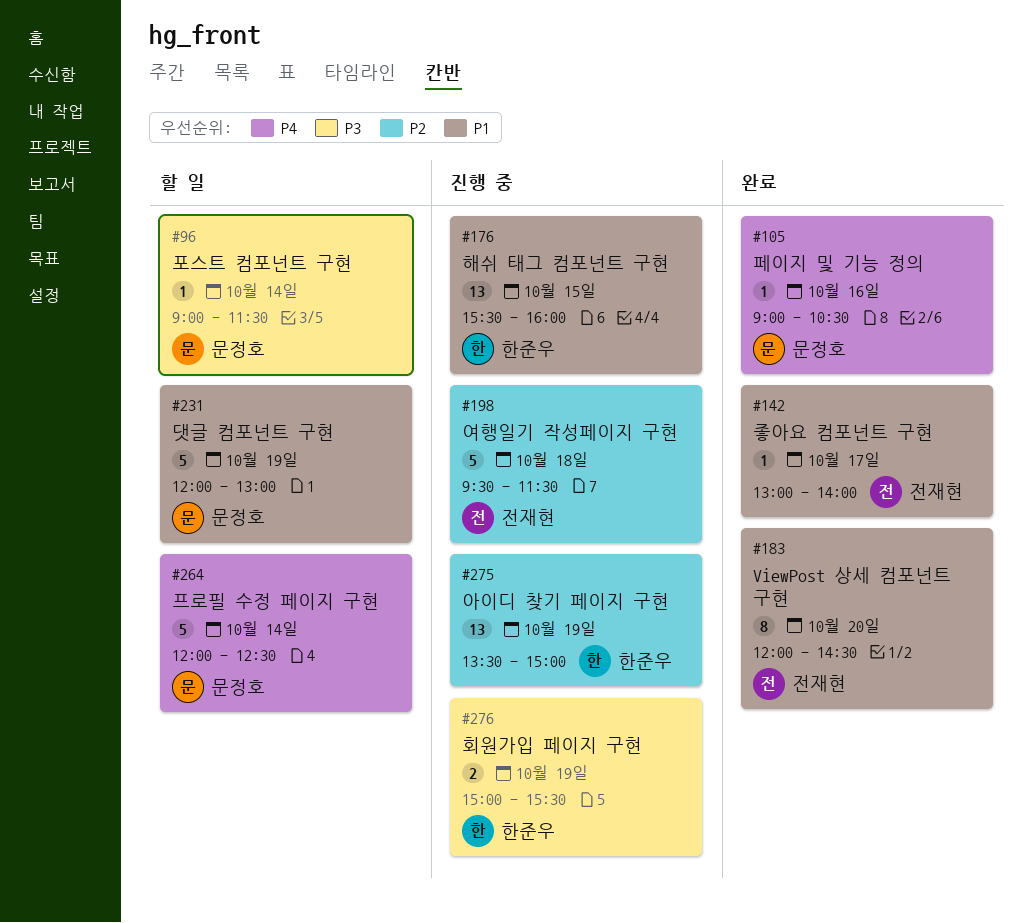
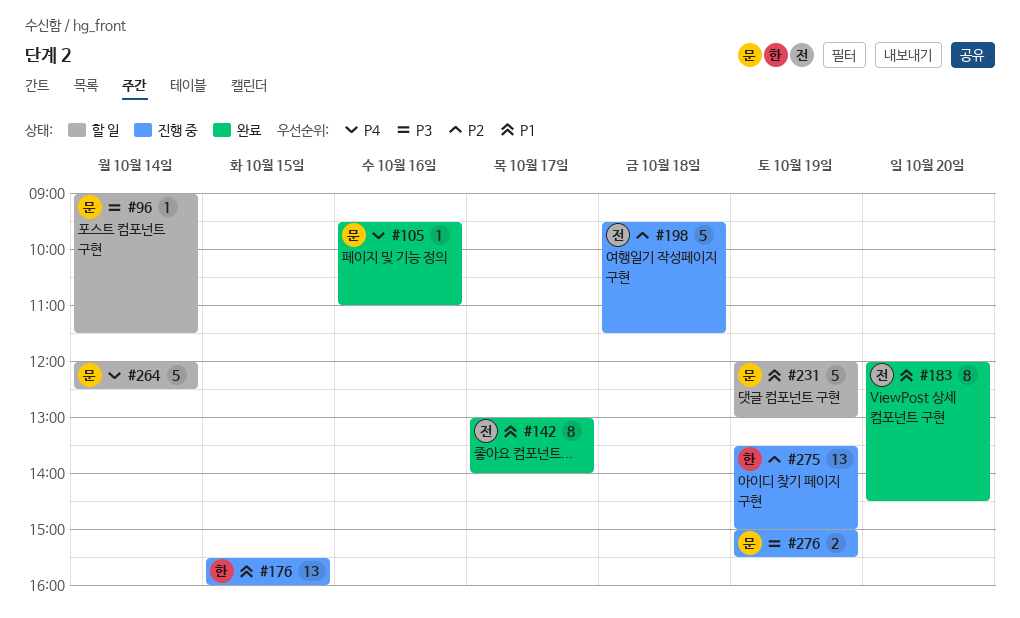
#105, begins: 09:00 -> 09:30
#105, ends: 10:30 -> 11:00
#142, estimate: 1 -> 8
#276, owner: 한준우 -> 문정호

